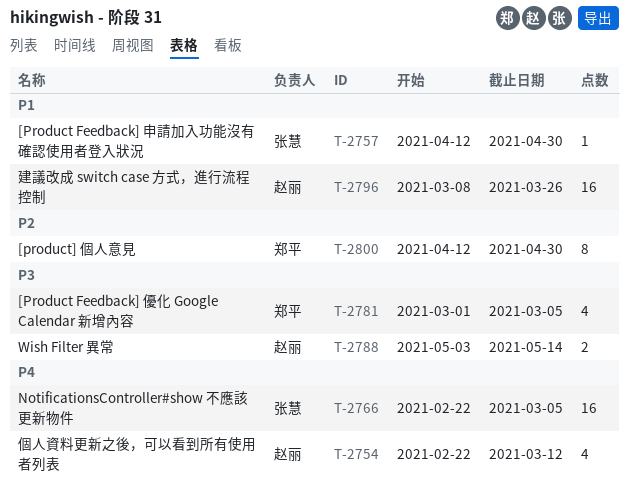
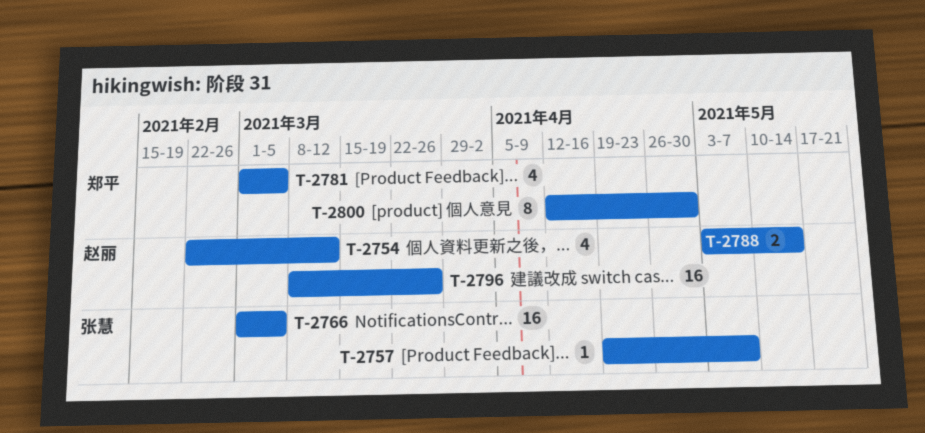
T-2757, start: Apr 12 -> Apr 19
T-2757, due: Apr 30 -> May 7
T-2766, start: Feb 22 -> Mar 1

